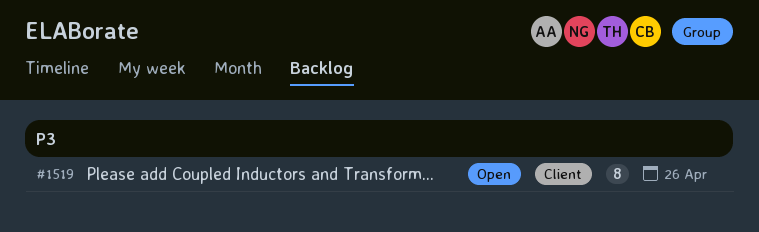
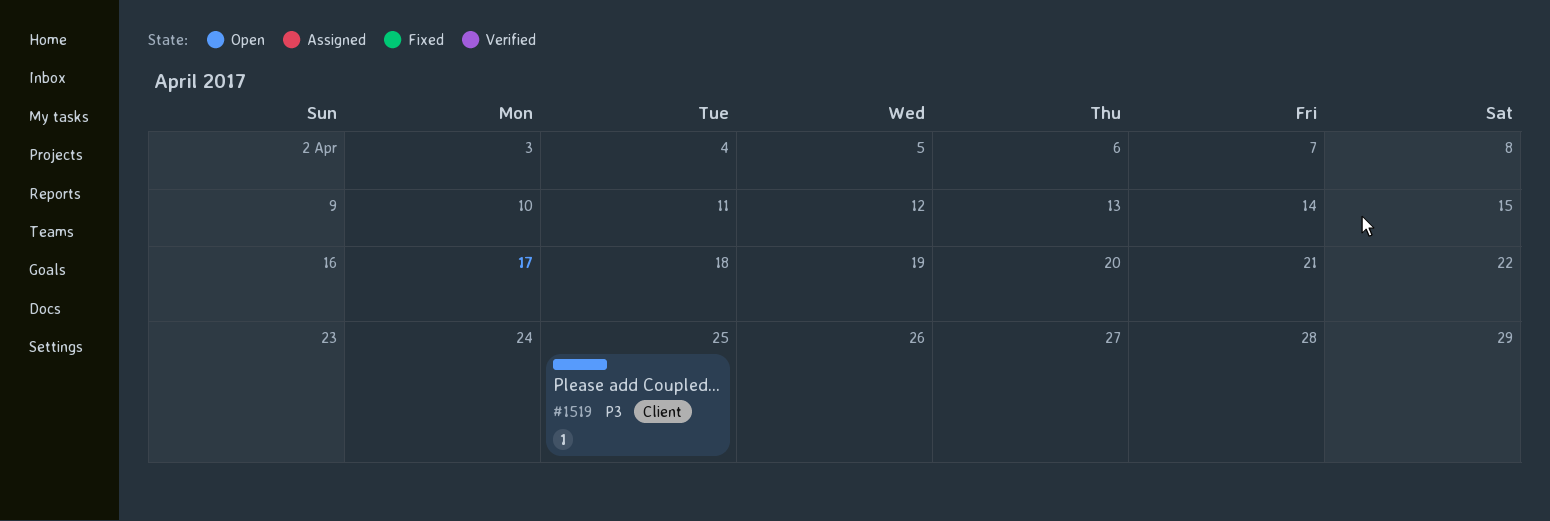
#1519, estimate: 8 -> 1
#1519, due: Apr 26 -> Apr 25

